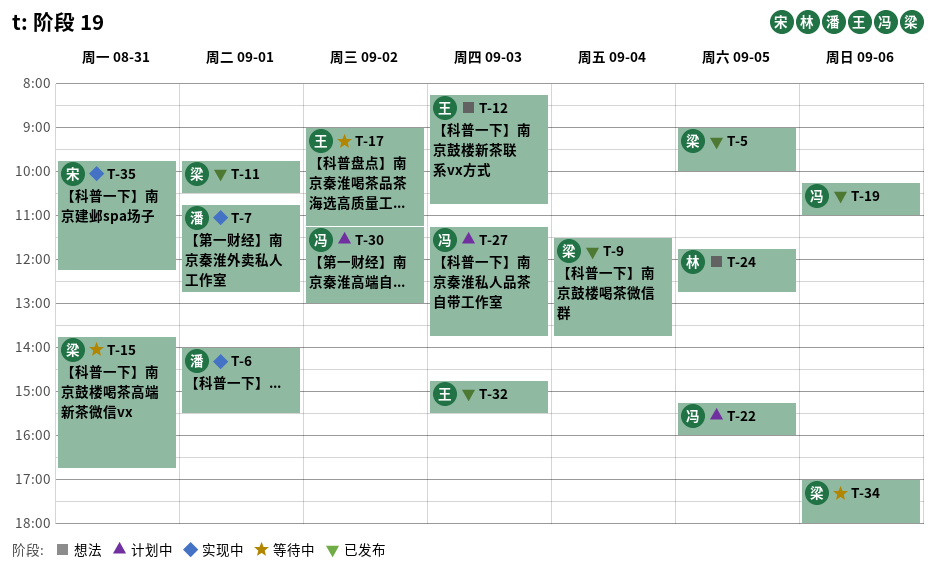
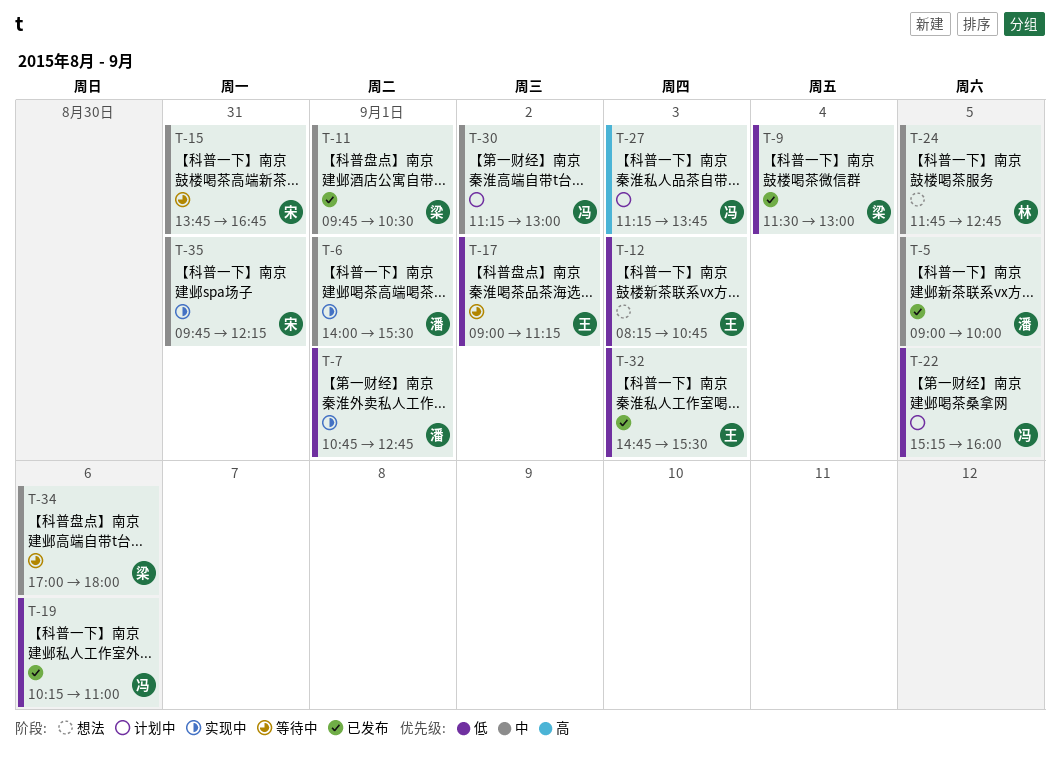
T-5, owner: 梁 -> 潘
T-9, ends: 13:45 -> 13:00
T-15, owner: 梁 -> 宋

